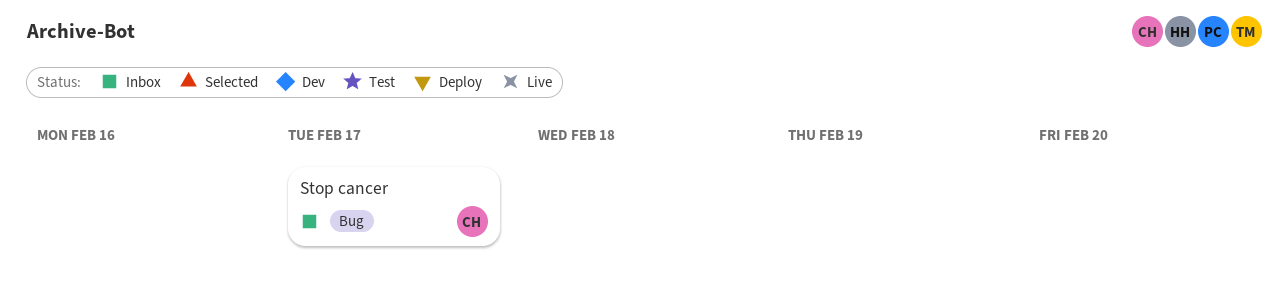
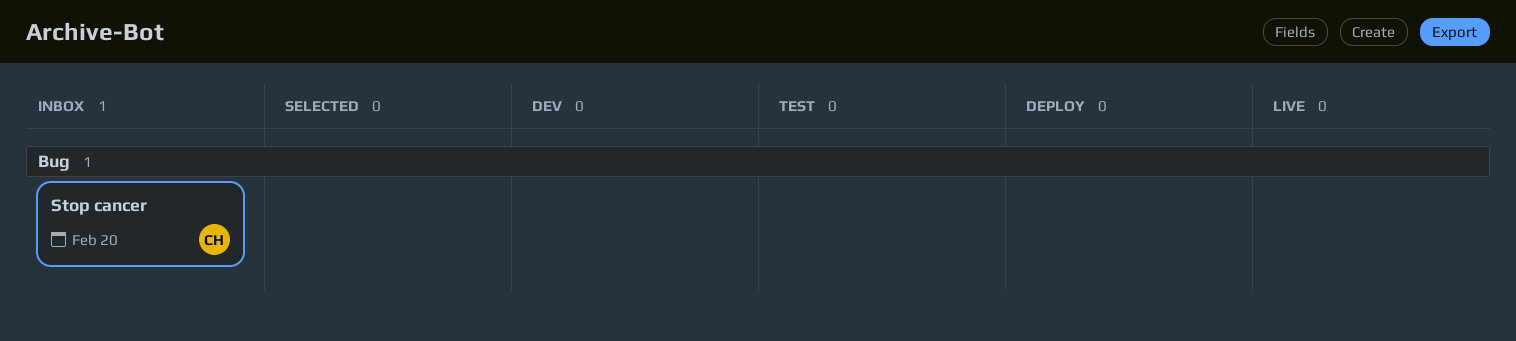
Stop cancer, due: Feb 17 -> Feb 20

